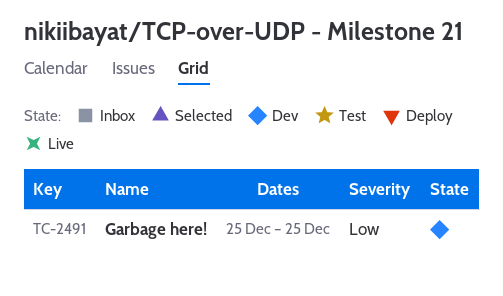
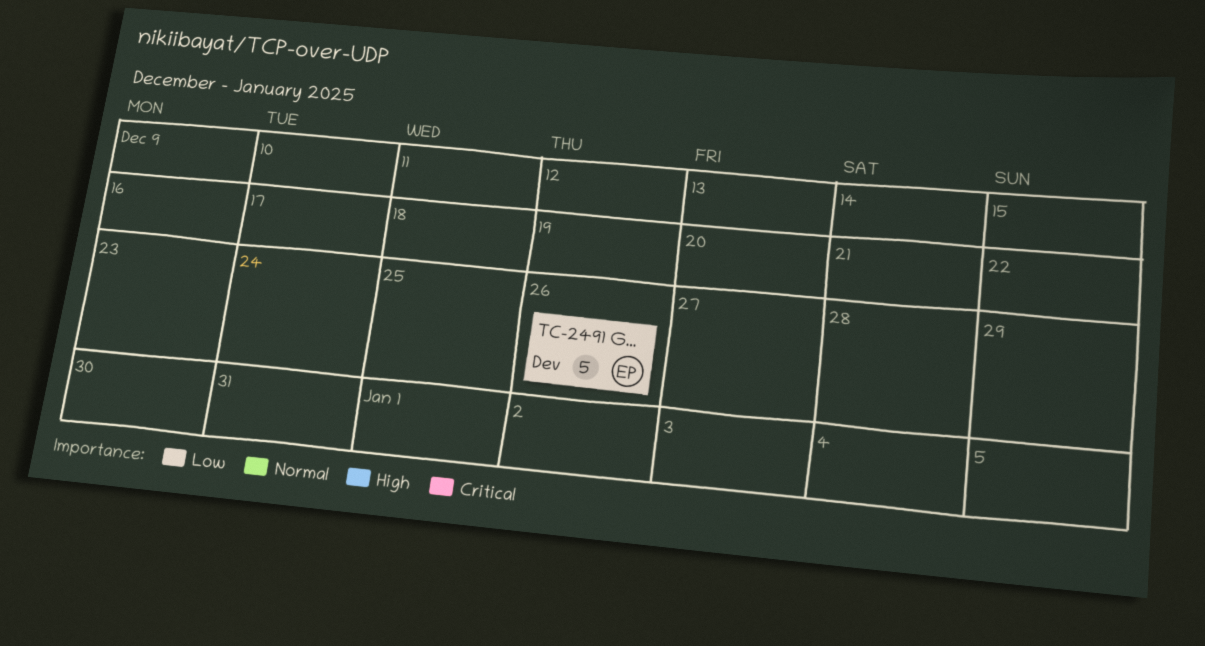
TC-2491, due: Dec 25 -> Dec 26

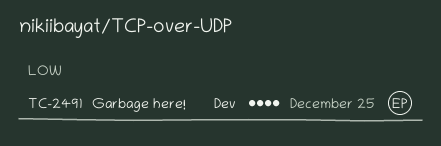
TC-2491, estimate: 5 -> 4
TC-2491, due: Dec 26 -> Dec 25

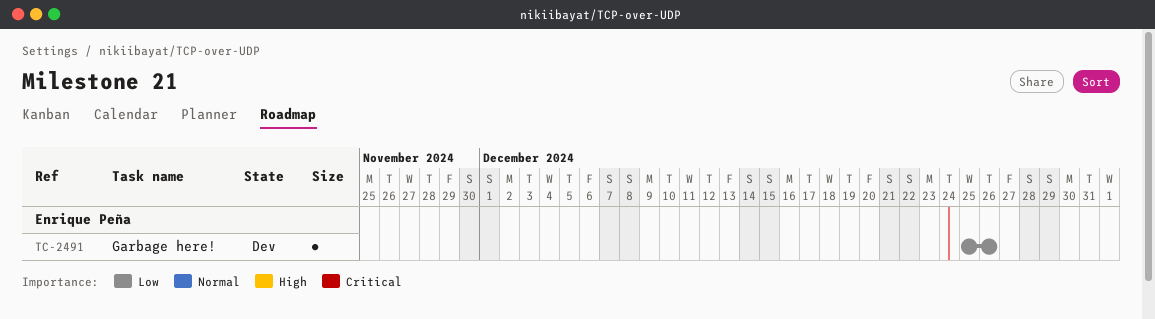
TC-2491, estimate: 4 -> 1
TC-2491, due: Dec 25 -> Dec 26

